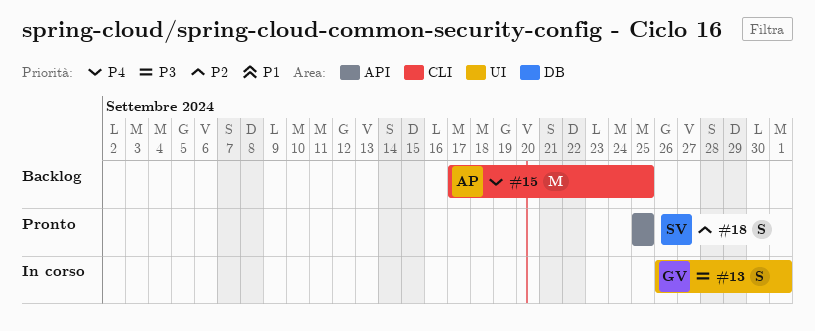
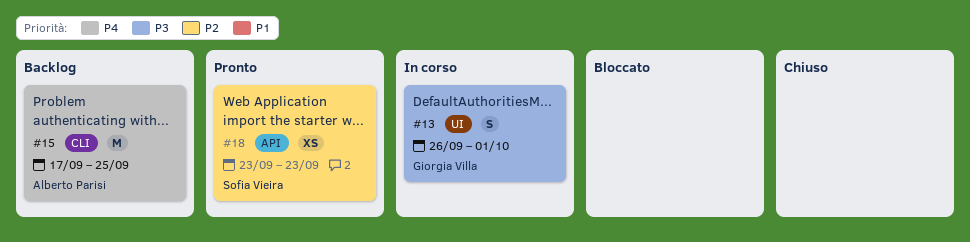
#18, estimate: S -> XS
#18, start: Sep 25 -> Sep 23
#18, due: Sep 25 -> Sep 23

